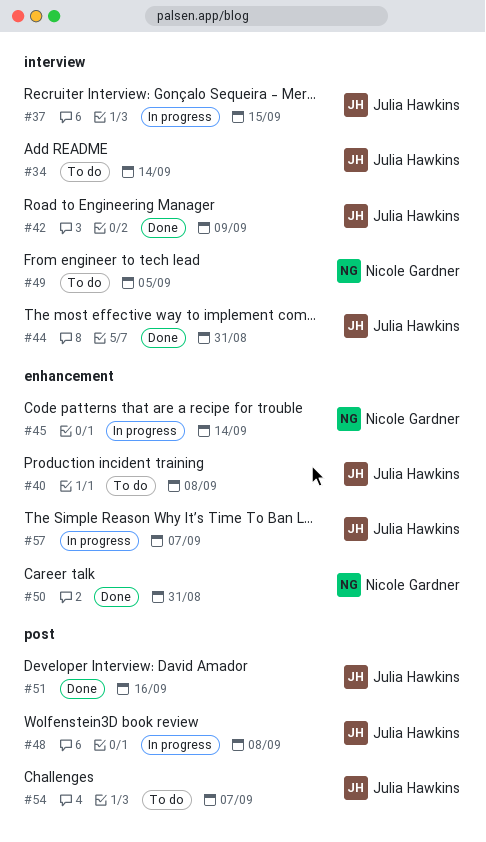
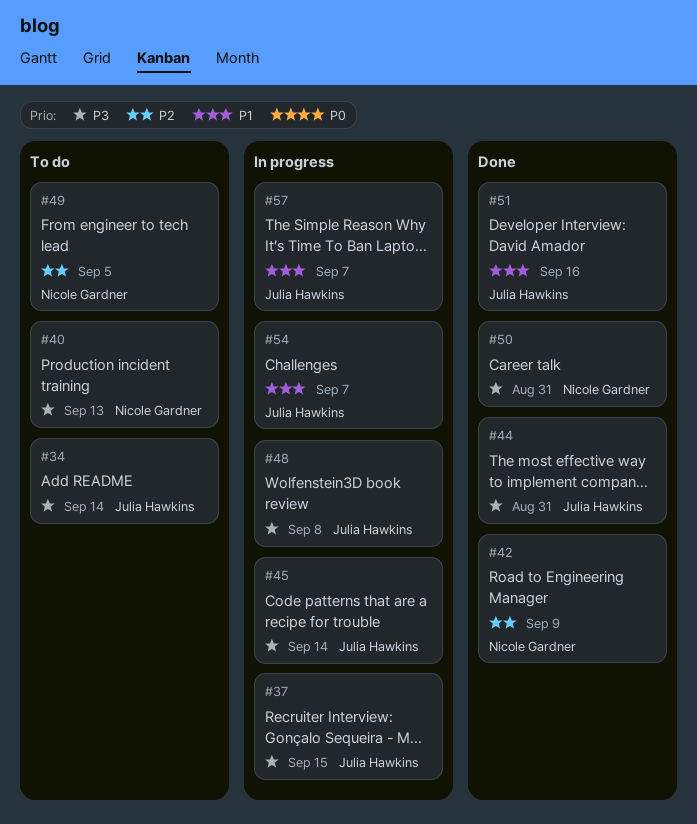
#40, owner: Julia Hawkins -> Nicole Gardner
#40, due: Sep 8 -> Sep 13
#42, owner: Julia Hawkins -> Nicole Gardner
#45, owner: Nicole Gardner -> Julia Hawkins
#54, status: To do -> In progress

